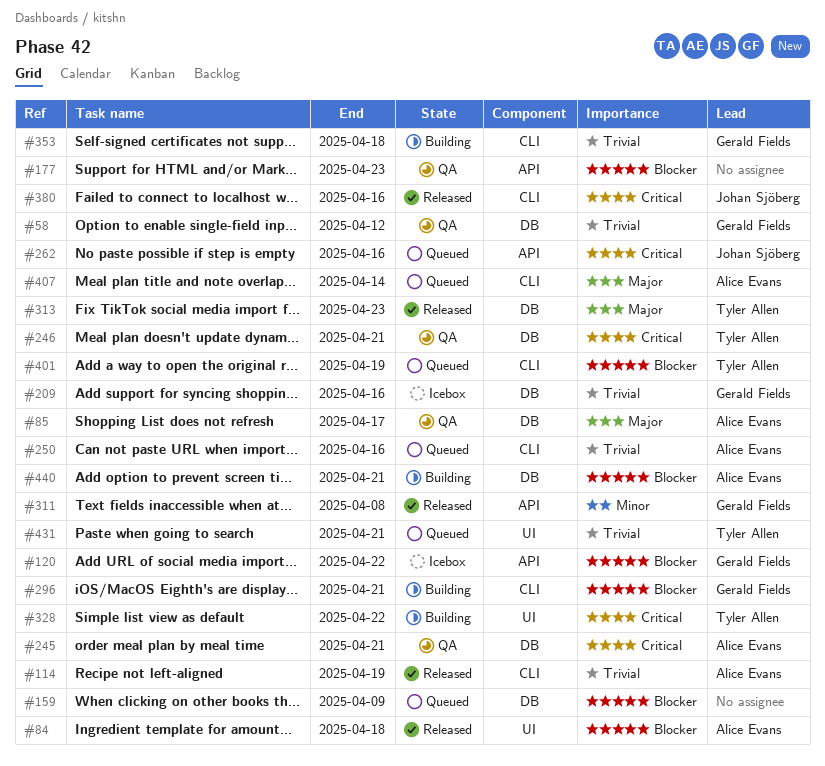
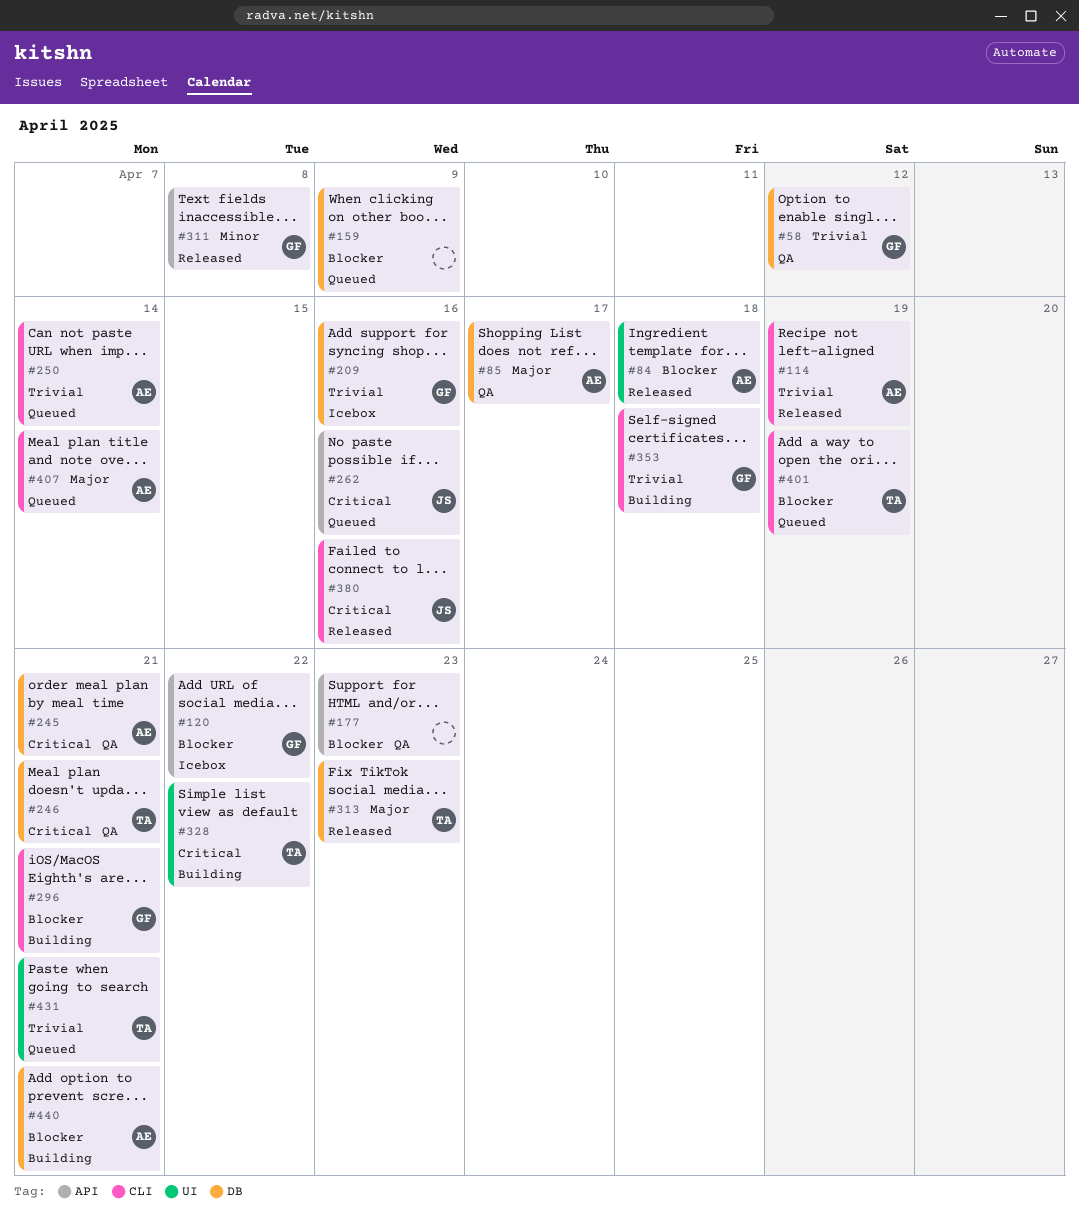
#250, due: Apr 16 -> Apr 14

